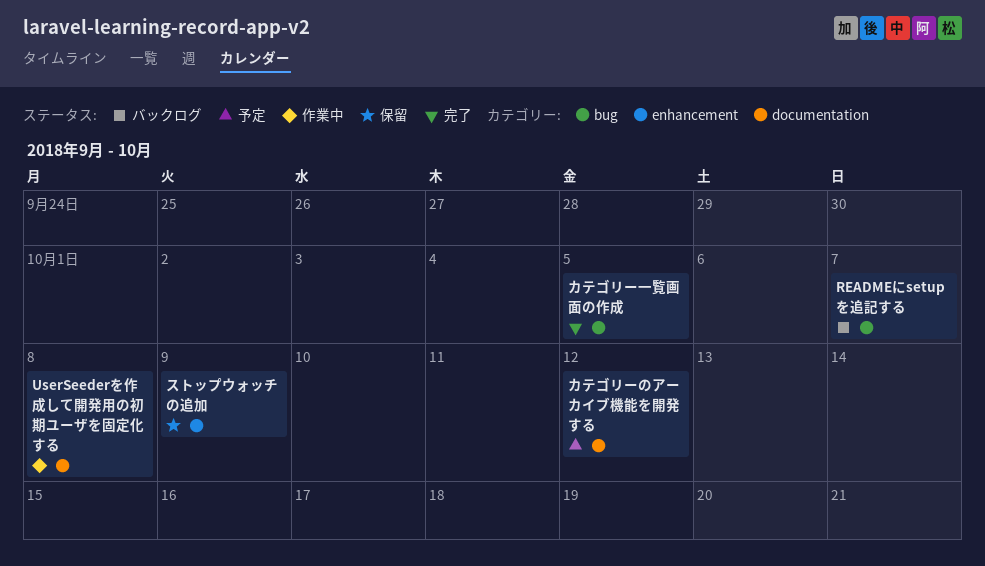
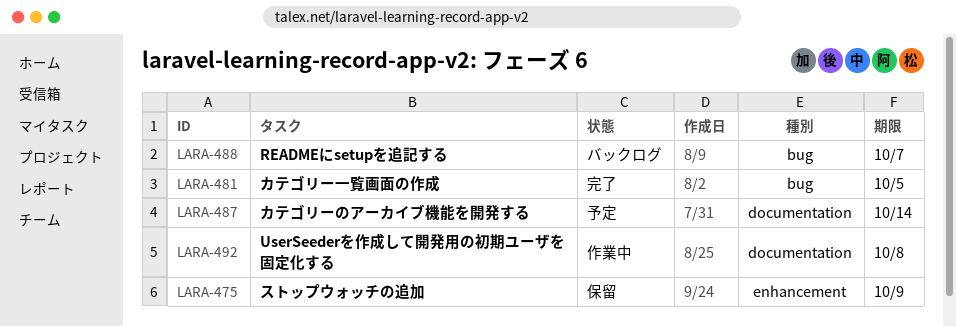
カテゴリーのアーカイブ機能を開発する, due: Oct 12 -> Oct 14

